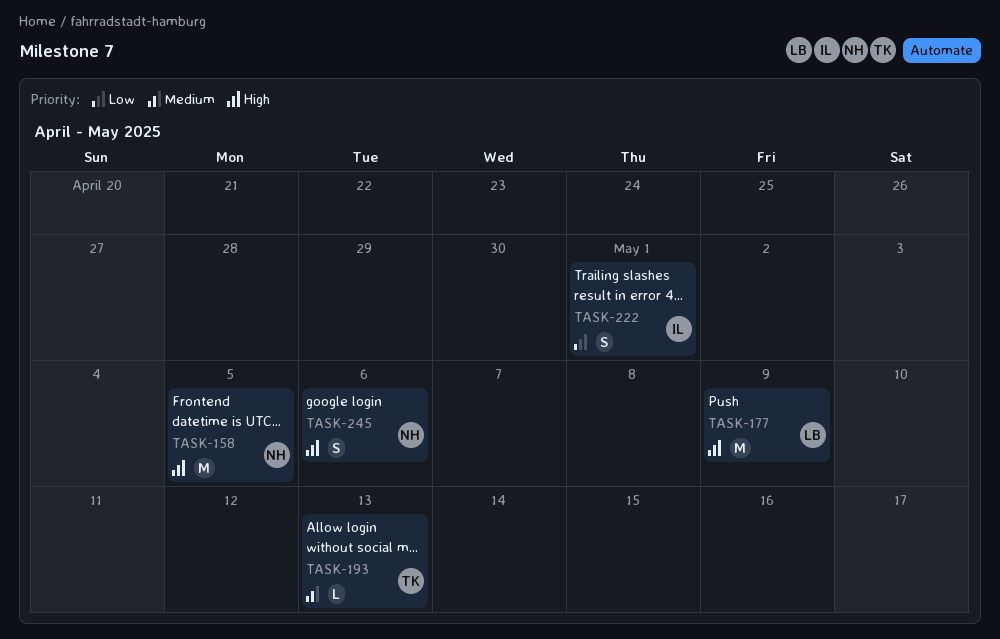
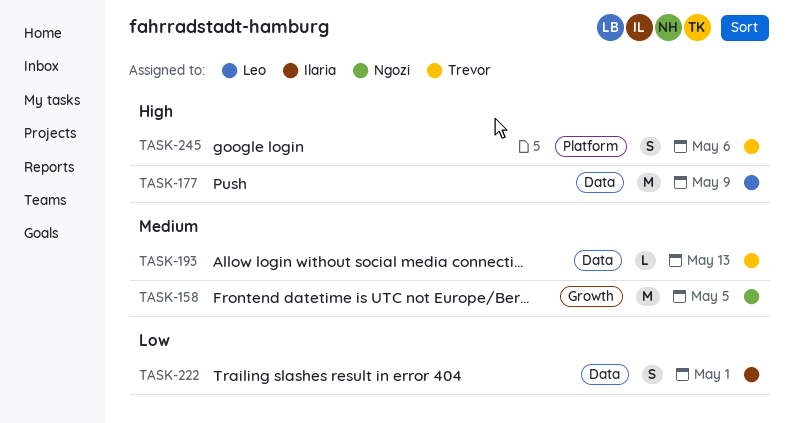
TASK-158, priority: High -> Medium
TASK-245, owner: Ngozi -> Trevor

